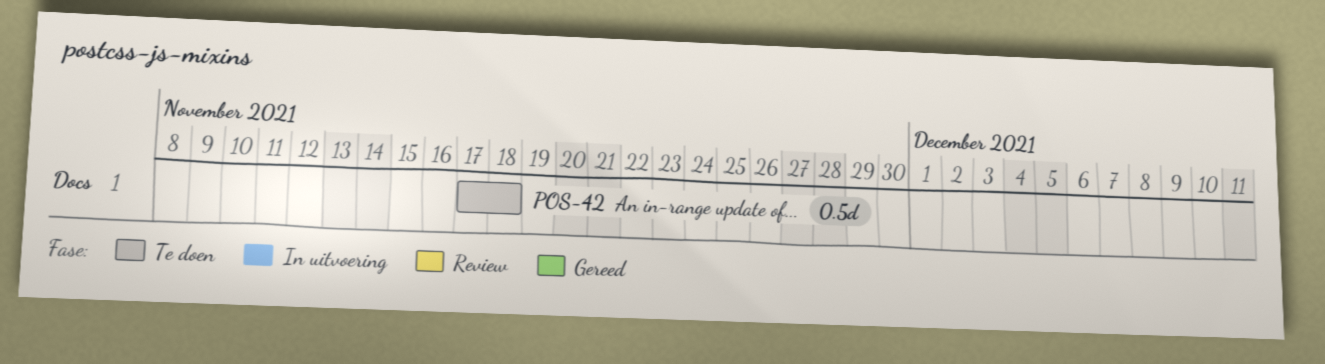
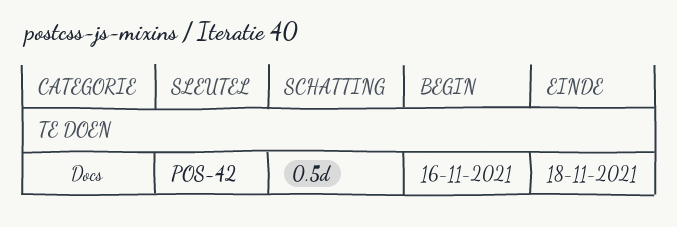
POS-42, start: Nov 17 -> Nov 16

